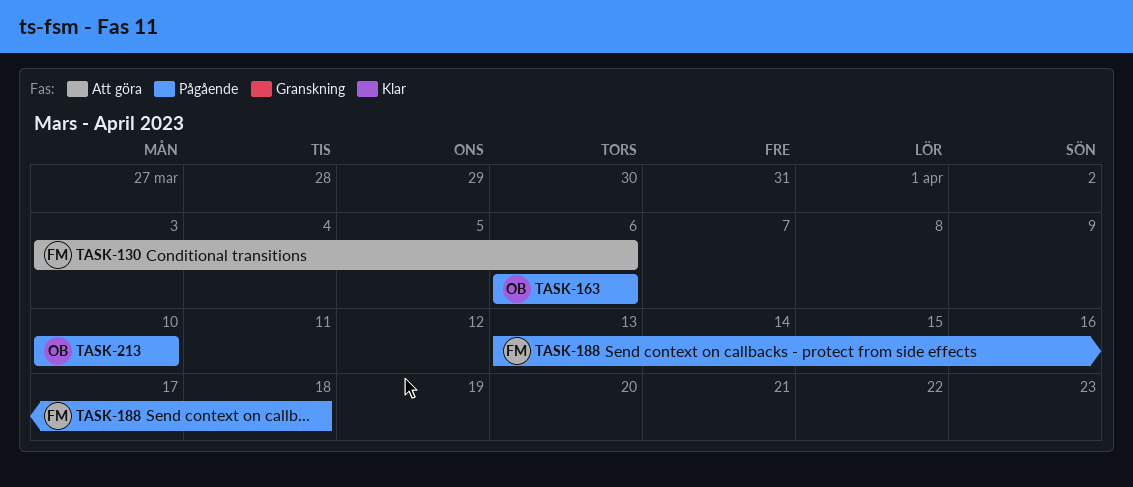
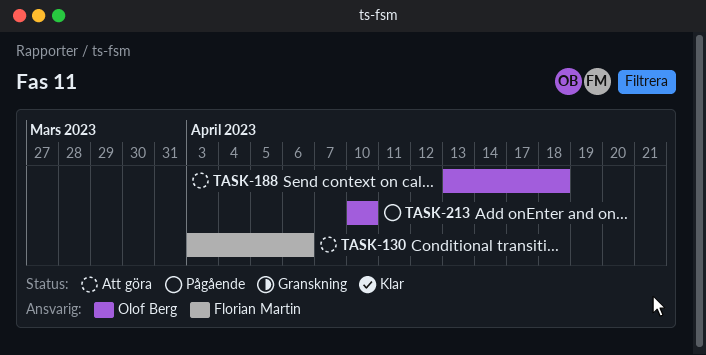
TASK-163: present -> none
TASK-188, status: Pågående -> Att göra
TASK-188, owner: Florian Martin -> Olof Berg

